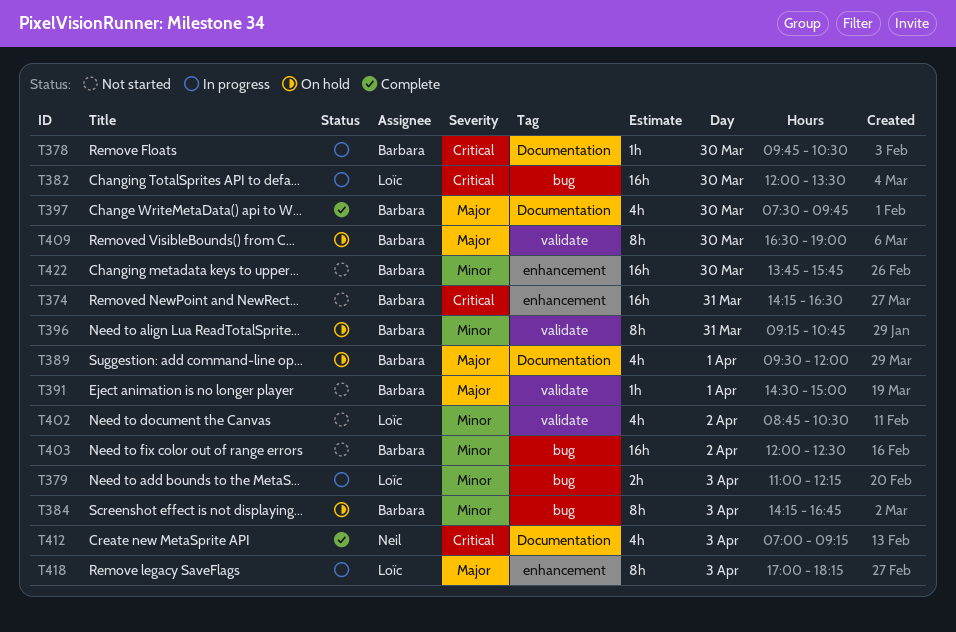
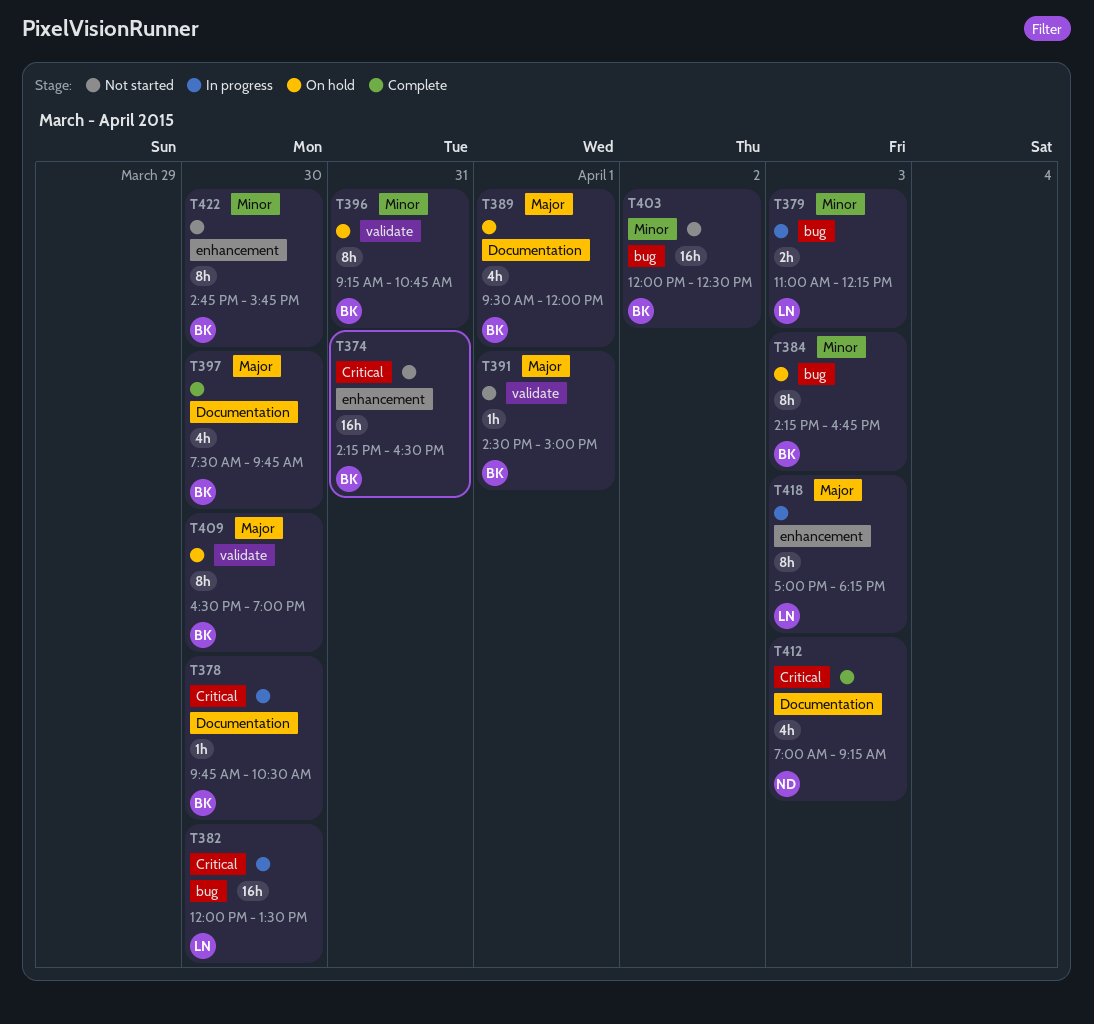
T402: present -> none
T422, estimate: 16h -> 8h
T422, begins: 13:45 -> 14:45

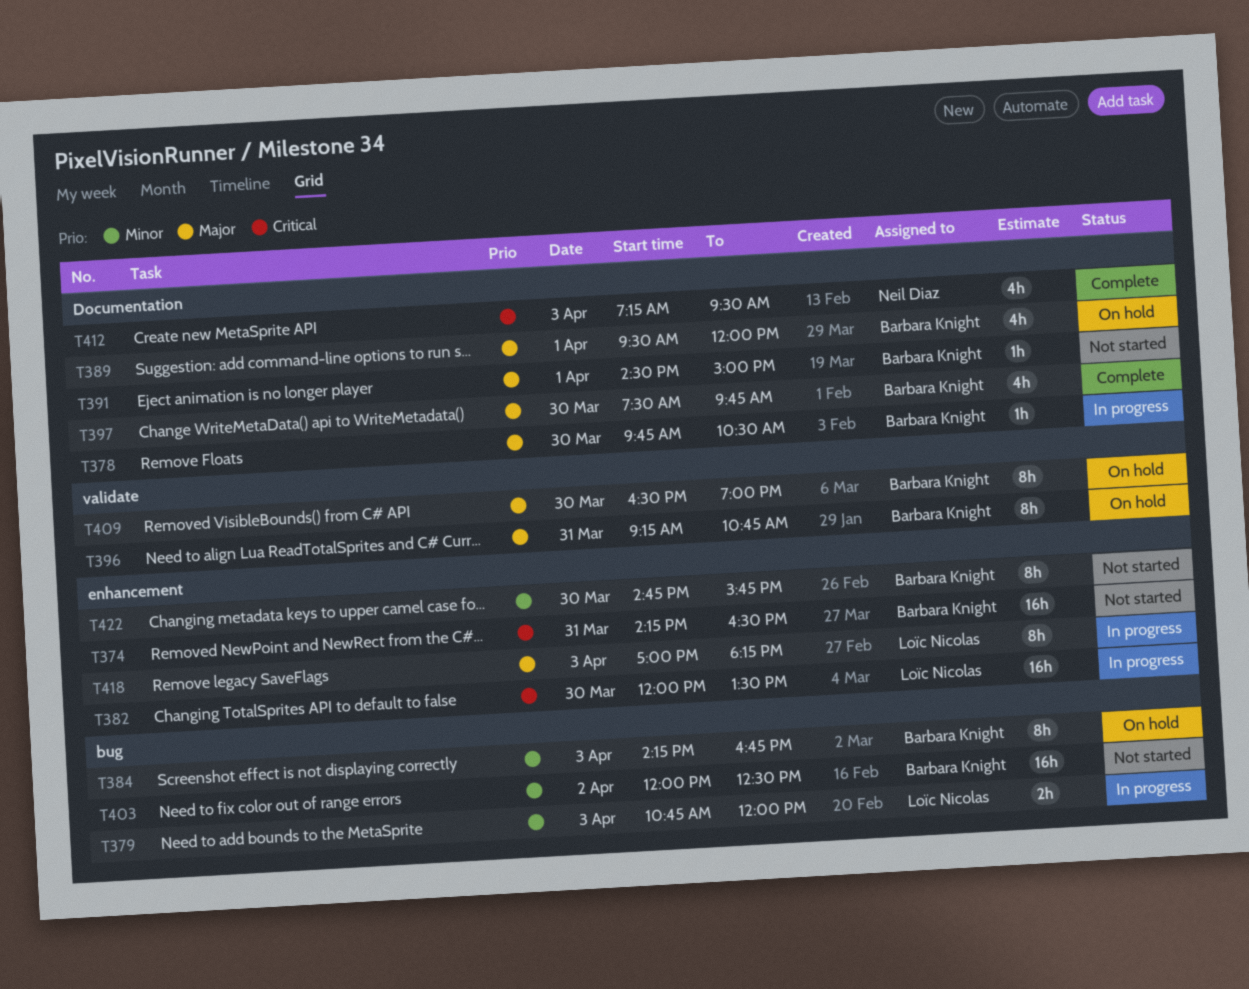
T378, priority: Critical -> Major
T379, begins: 11:00 -> 10:45
T379, ends: 12:15 -> 12:00
T382, label: bug -> enhancement
T391, label: validate -> Documentation
T396, priority: Minor -> Major
T412, begins: 07:00 -> 07:15
T412, ends: 09:15 -> 09:30

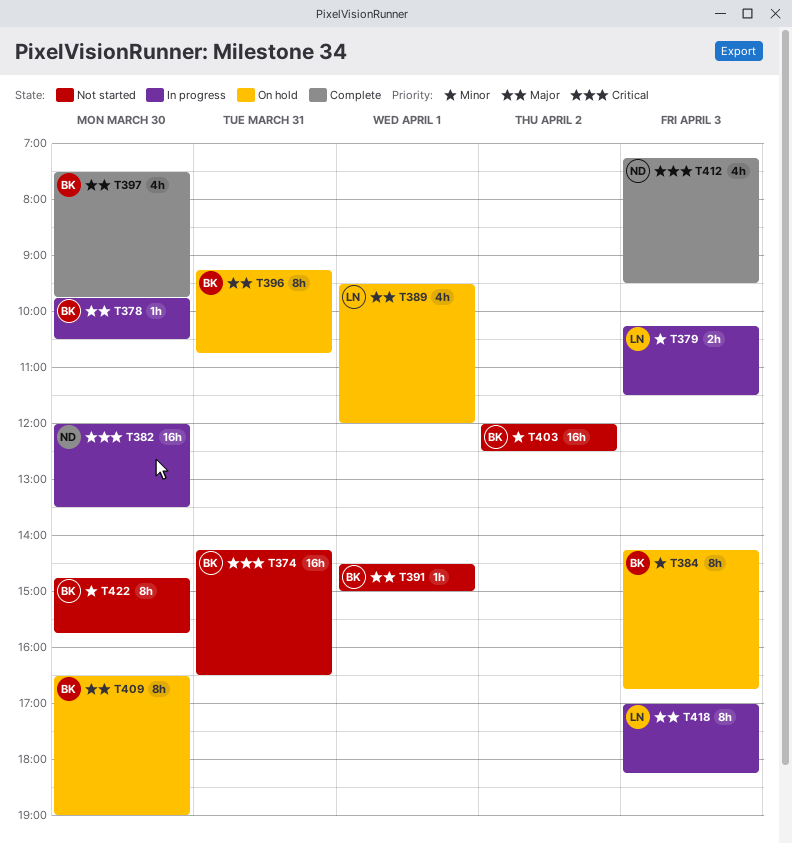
T379, begins: 10:45 -> 10:15
T379, ends: 12:00 -> 11:30
T382, owner: Loïc Nicolas -> Neil Diaz
T389, owner: Barbara Knight -> Loïc Nicolas

